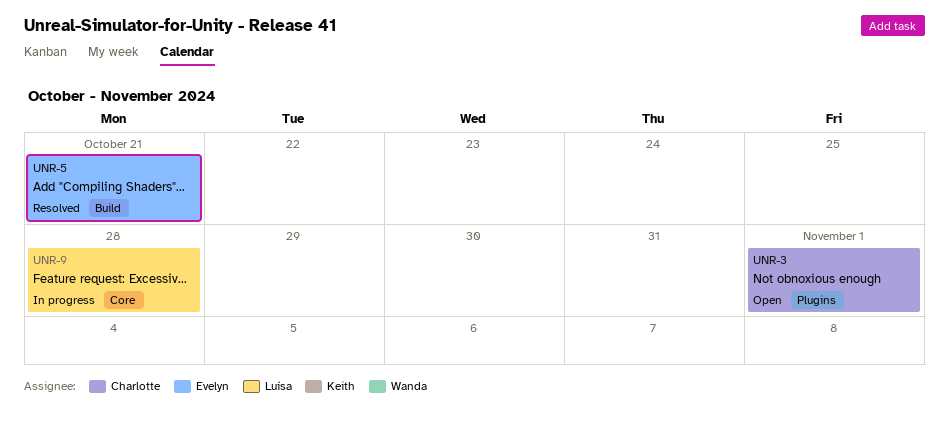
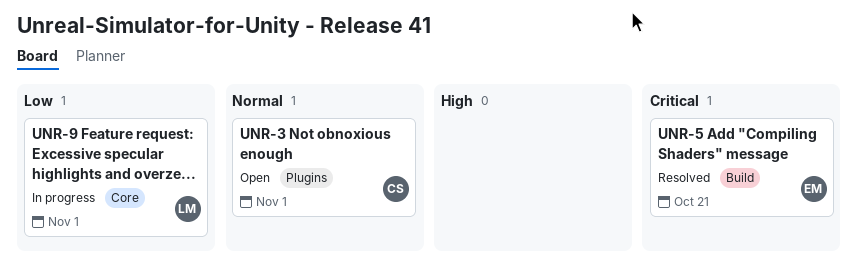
UNR-9, due: Oct 28 -> Nov 1

